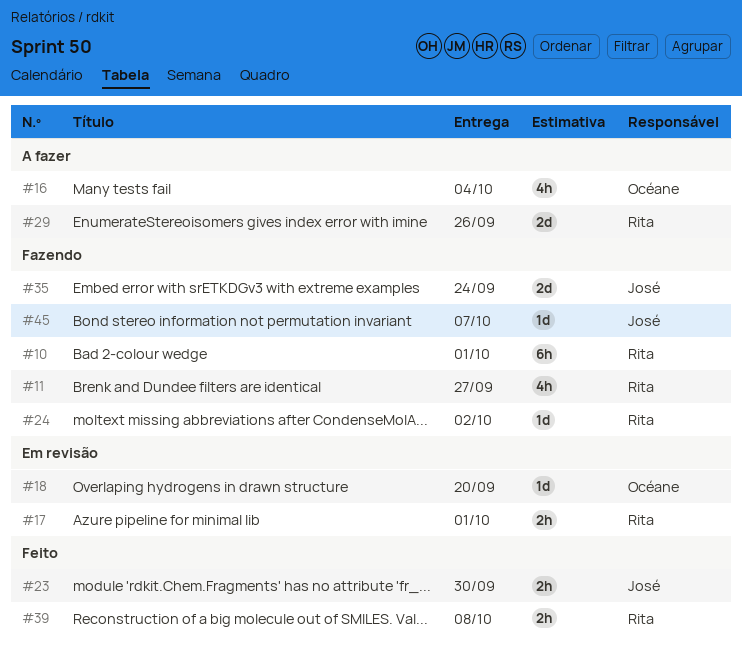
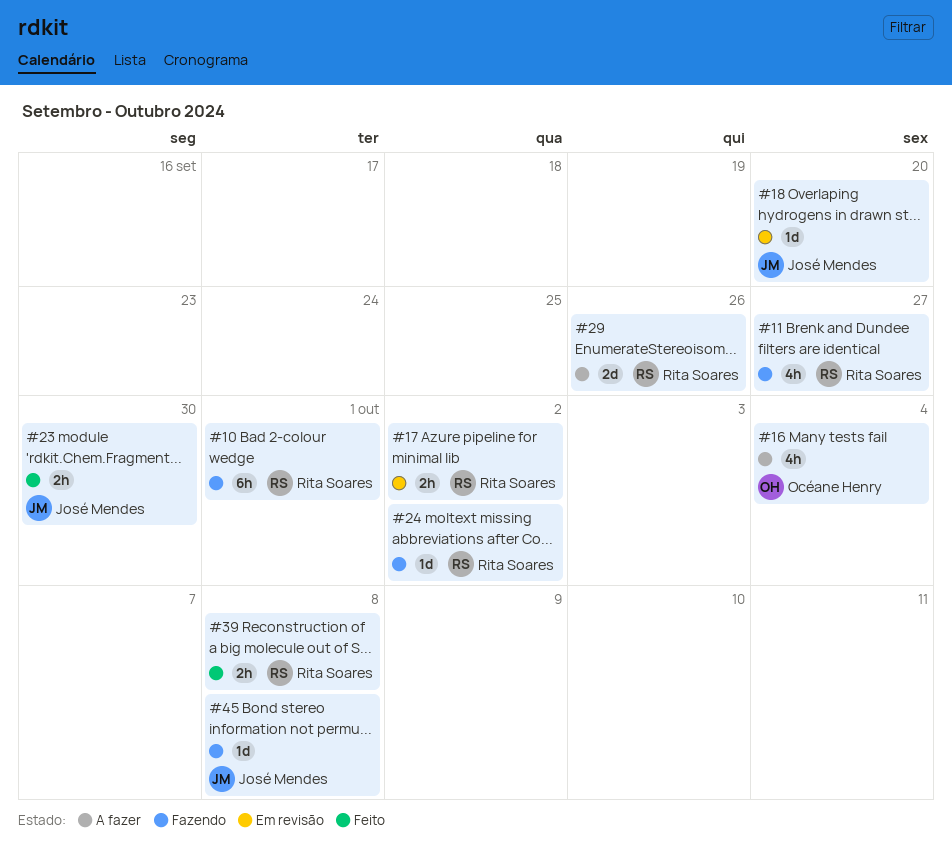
#17, due: Oct 1 -> Oct 2
#18, owner: Océane Henry -> José Mendes
#35: present -> none
#45, due: Oct 7 -> Oct 8

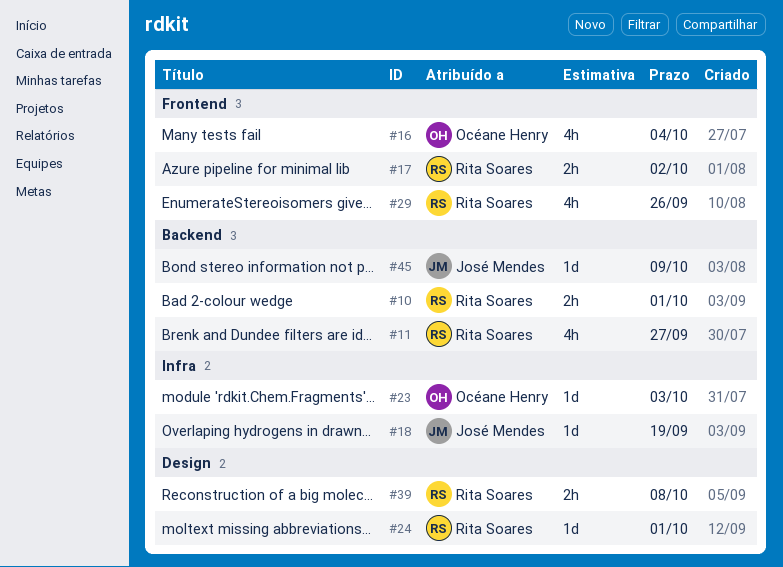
#10, estimate: 6h -> 2h
#18, due: Sep 20 -> Sep 19
#23, owner: José Mendes -> Océane Henry
#23, estimate: 2h -> 1d
#23, due: Sep 30 -> Oct 3
#24, due: Oct 2 -> Oct 1
#29, estimate: 2d -> 4h
#45, due: Oct 8 -> Oct 9

